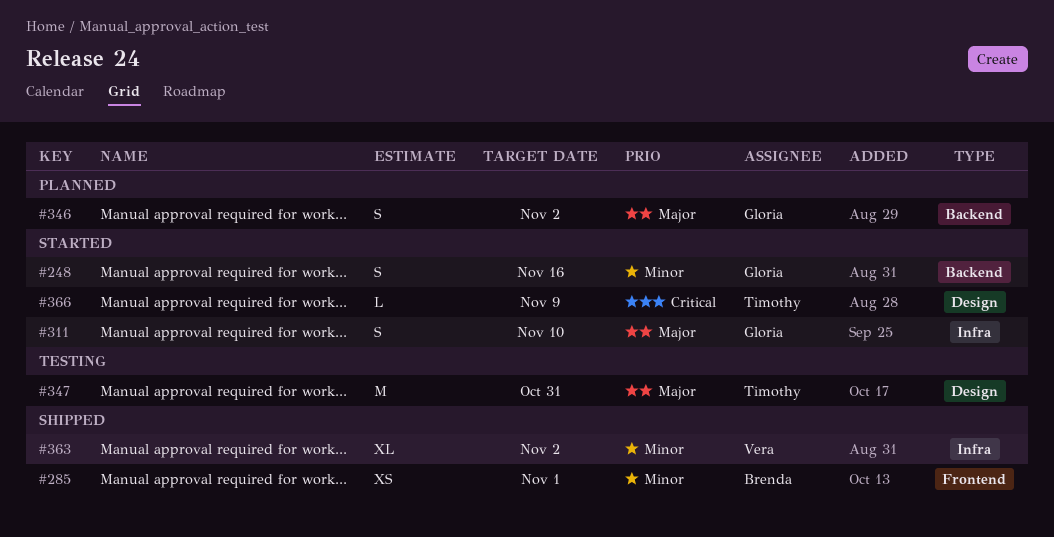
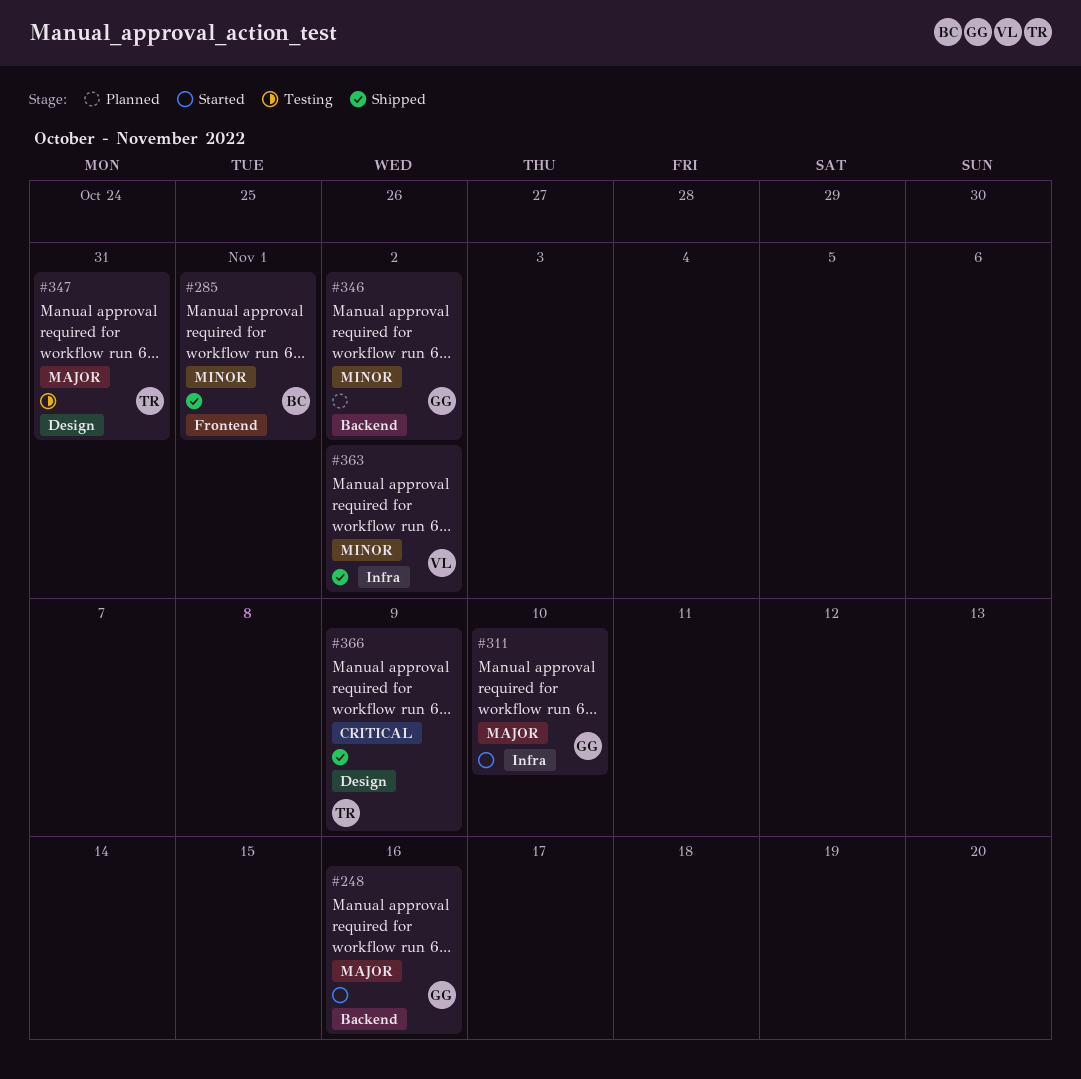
#248, priority: Minor -> Major
#346, priority: Major -> Minor
#366, status: Started -> Shipped

